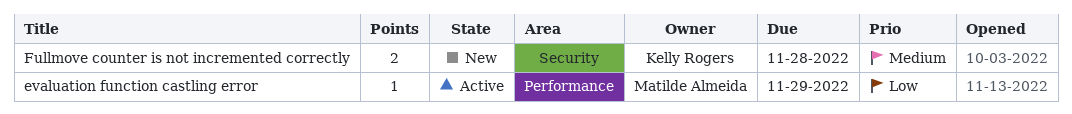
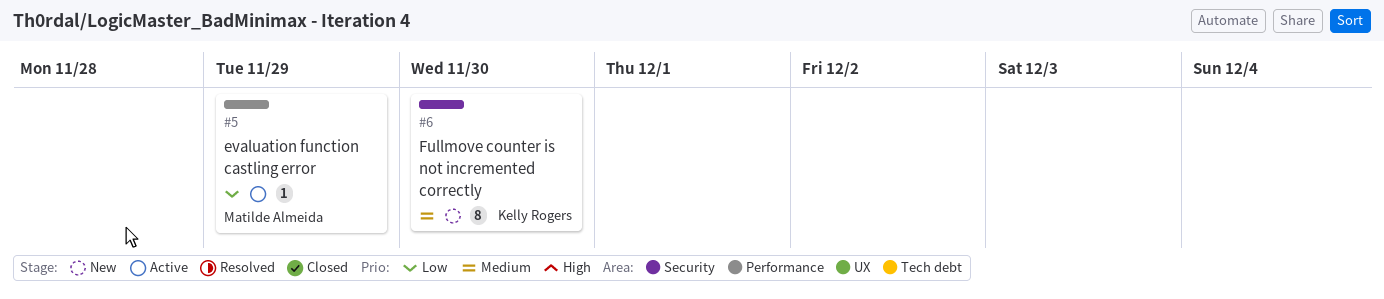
Fullmove counter is not incremented correctly, estimate: 2 -> 8
Fullmove counter is not incremented correctly, due: Nov 28 -> Nov 30

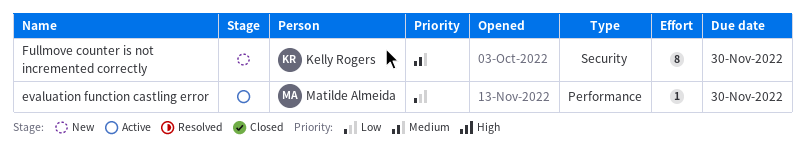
evaluation function castling error, due: Nov 29 -> Nov 30

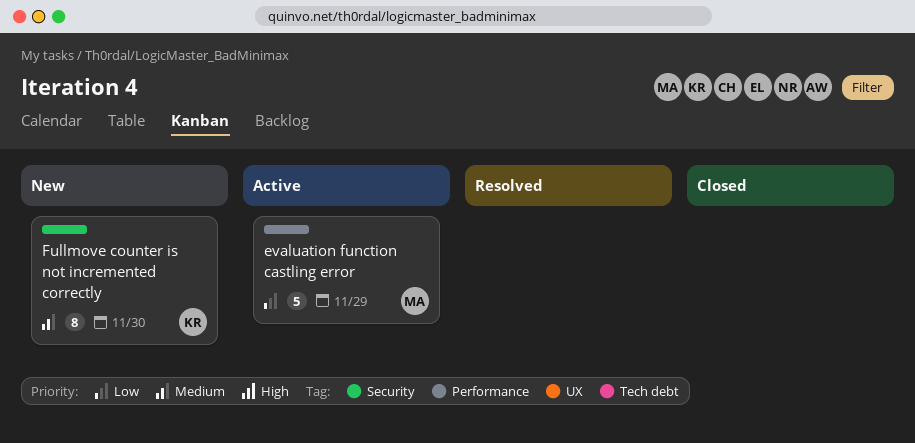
evaluation function castling error, estimate: 1 -> 5
evaluation function castling error, due: Nov 30 -> Nov 29

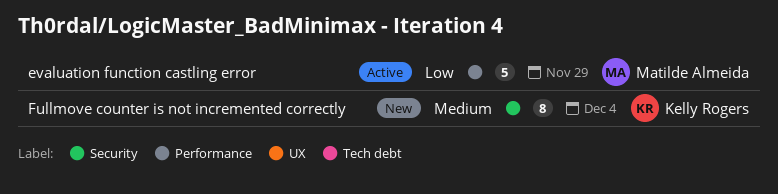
Fullmove counter is not incremented correctly, due: Nov 30 -> Dec 4

